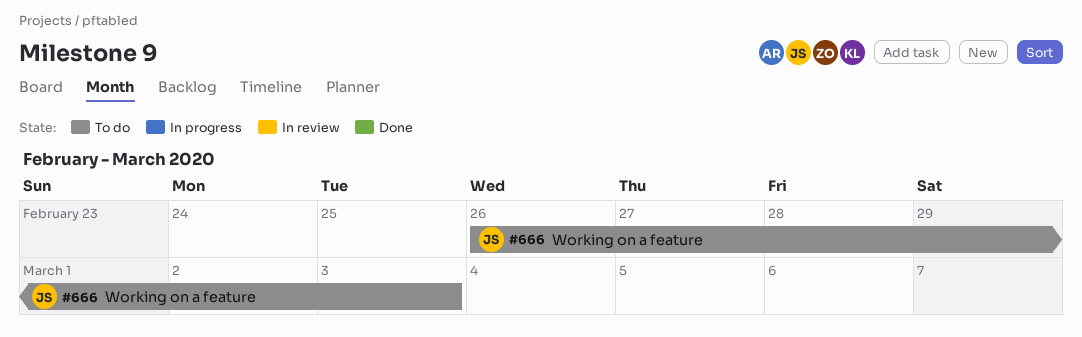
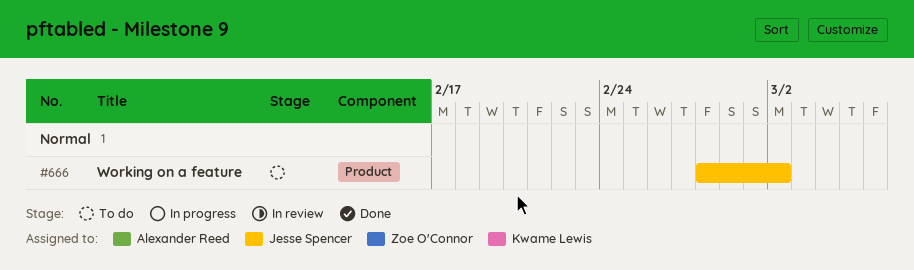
#666, start: Feb 26 -> Feb 28
#666, due: Mar 3 -> Mar 2

